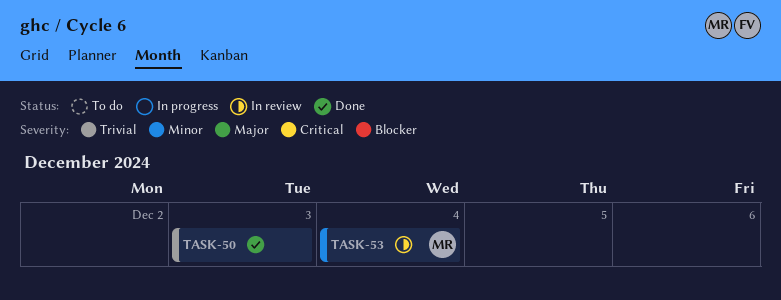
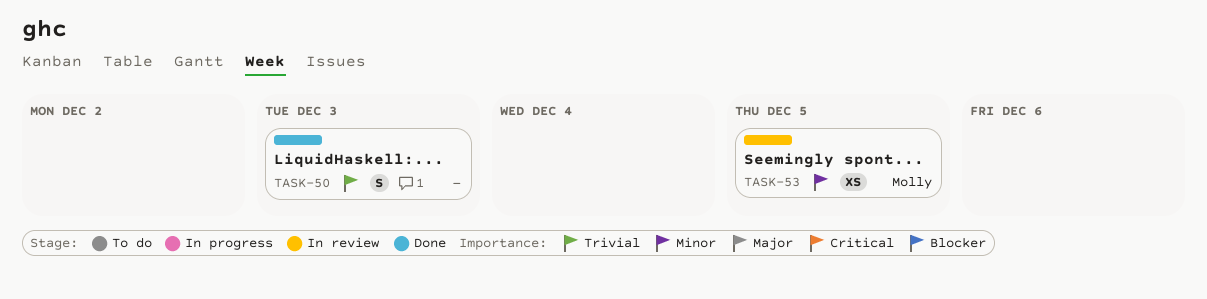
TASK-53, due: Dec 4 -> Dec 5

